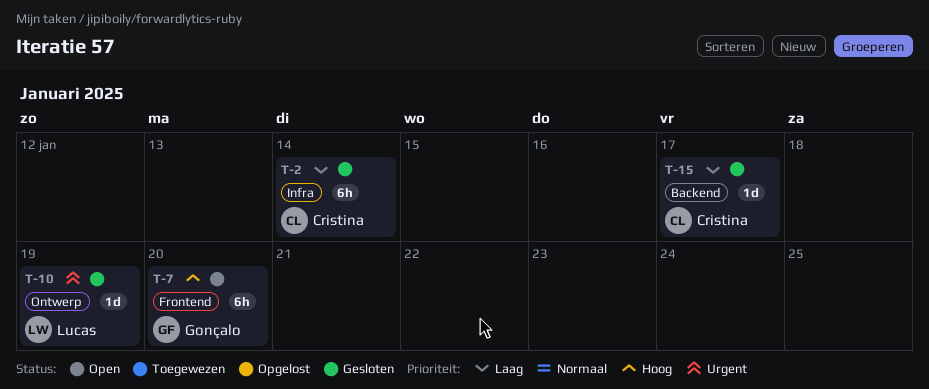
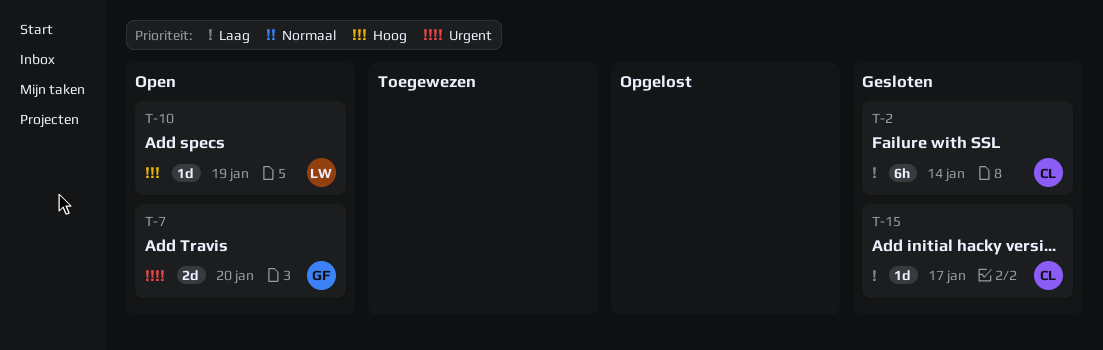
T-7, priority: Hoog -> Urgent
T-7, estimate: 6h -> 2d
T-10, status: Gesloten -> Open
T-10, priority: Urgent -> Hoog

